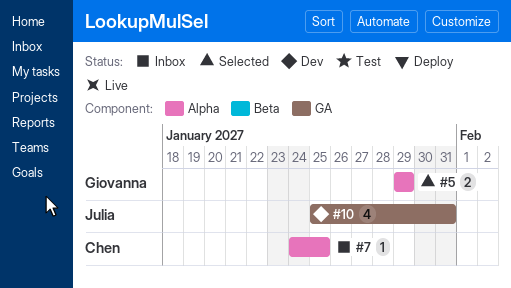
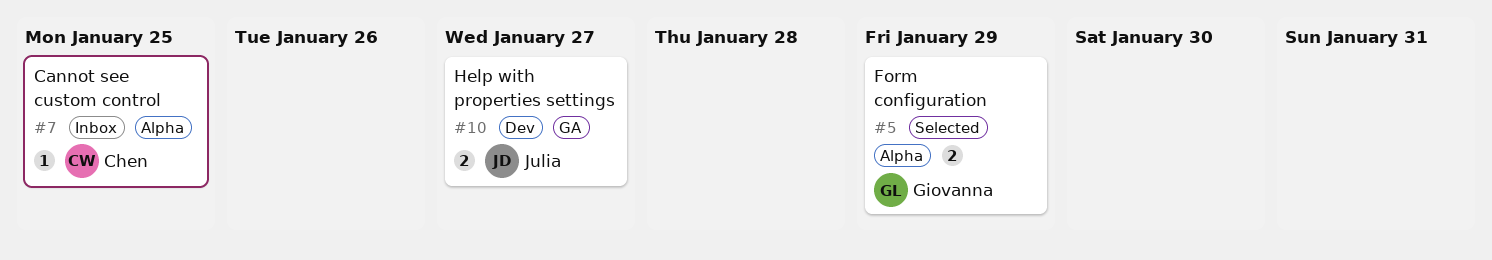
#10, estimate: 4 -> 2
#10, due: Jan 31 -> Jan 27

